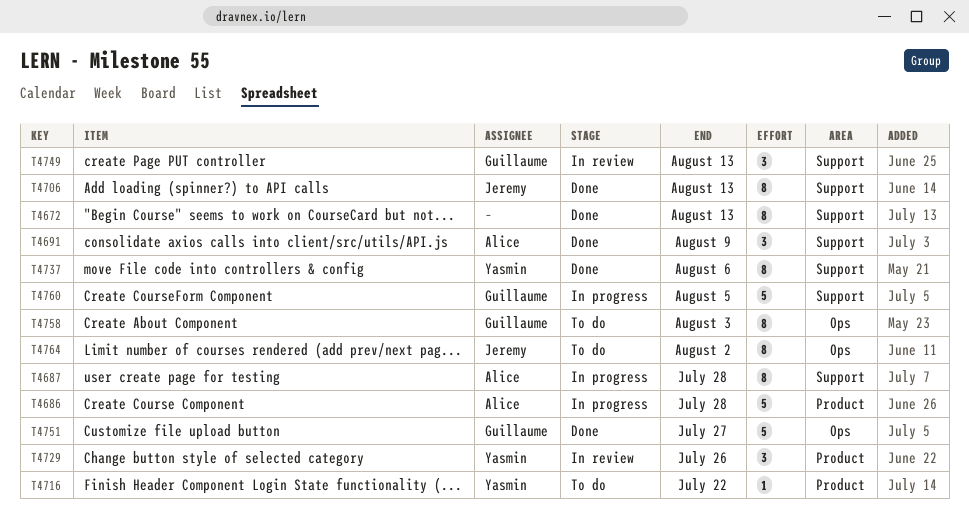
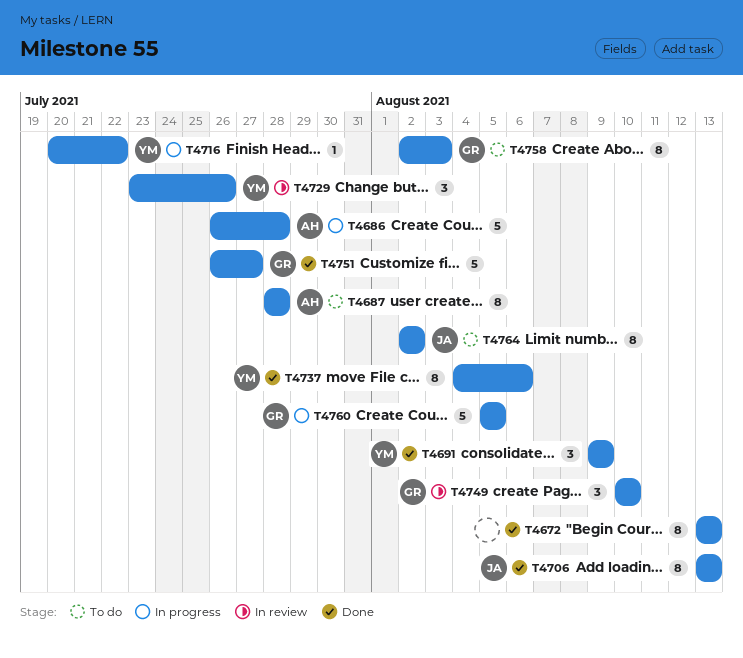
T4687, status: In progress -> To do
T4691, owner: Alice -> Yasmin
T4716, status: To do -> In progress
T4749, due: Aug 13 -> Aug 10

